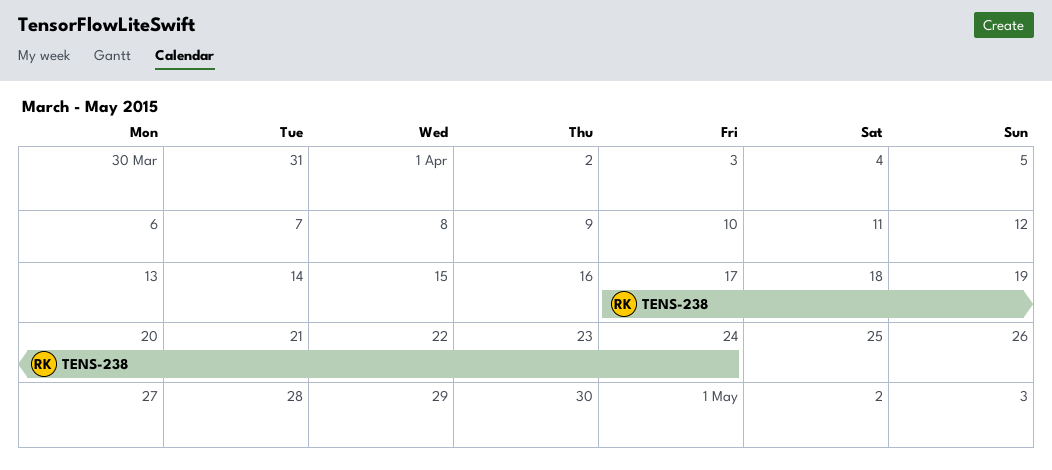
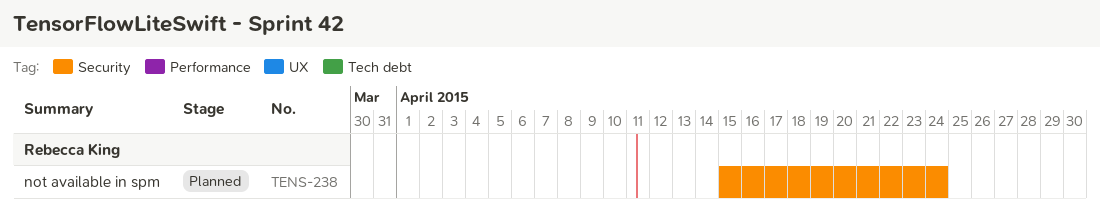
TENS-238, start: Apr 17 -> Apr 15

